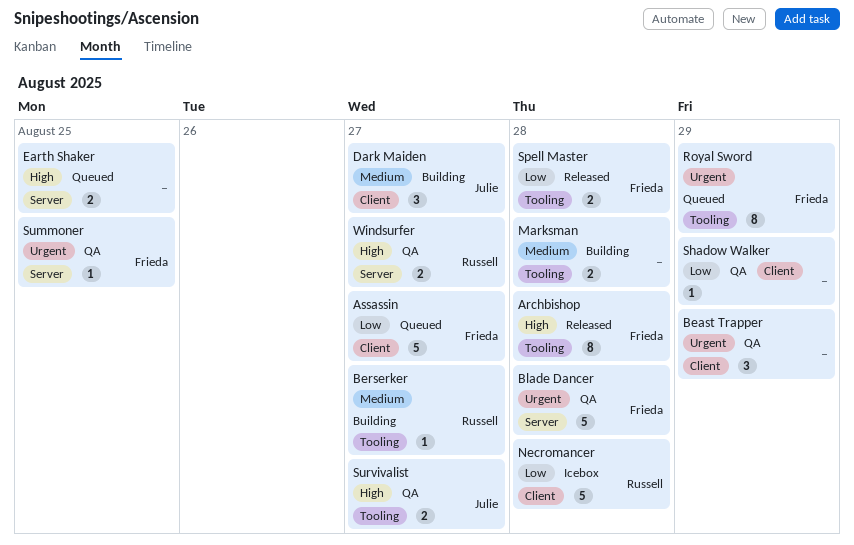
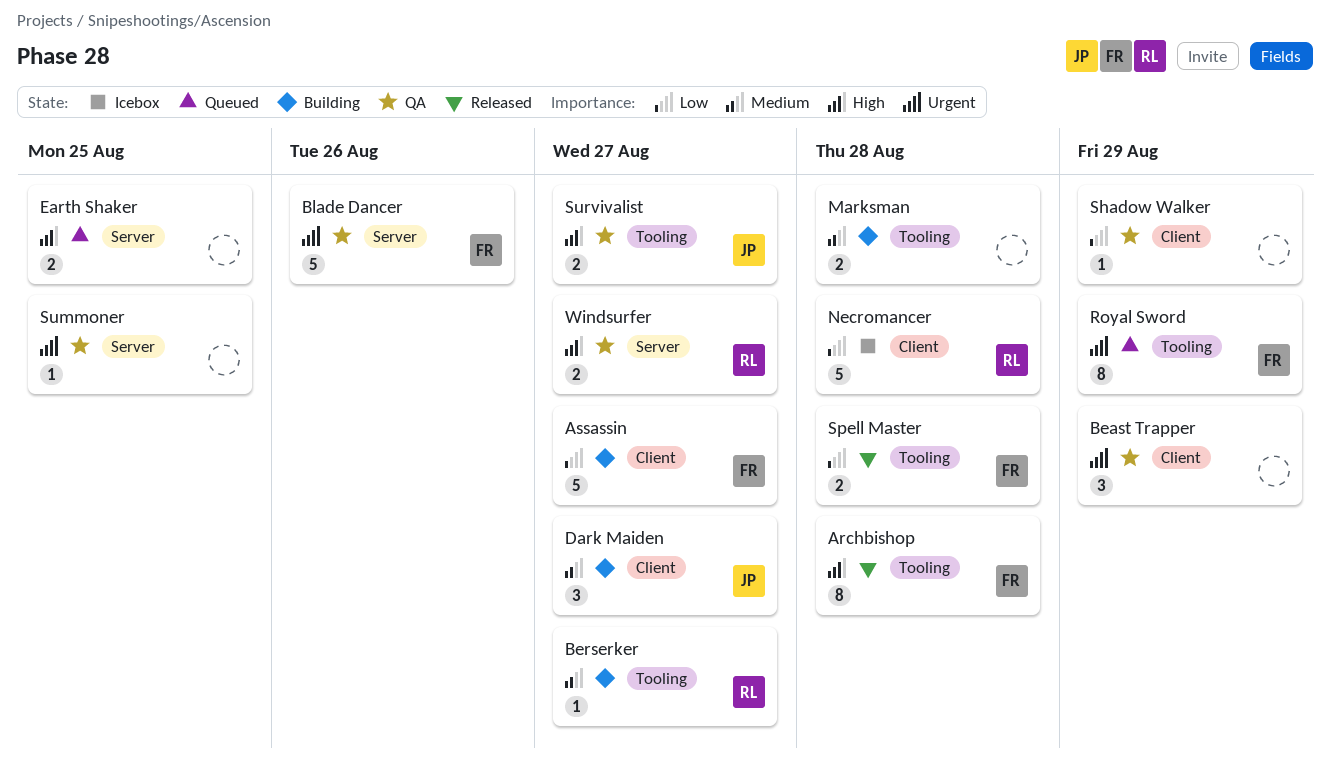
Assassin, status: Queued -> Building
Blade Dancer, due: Aug 28 -> Aug 26
Summoner, owner: Frieda -> none

